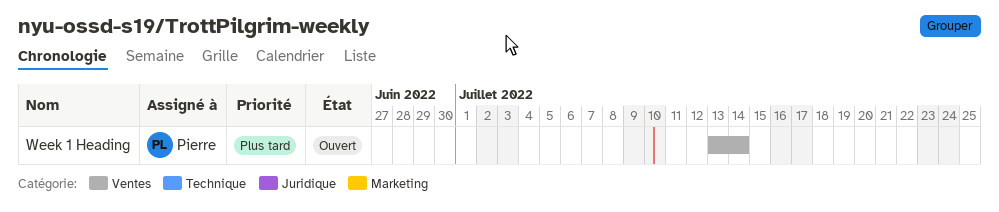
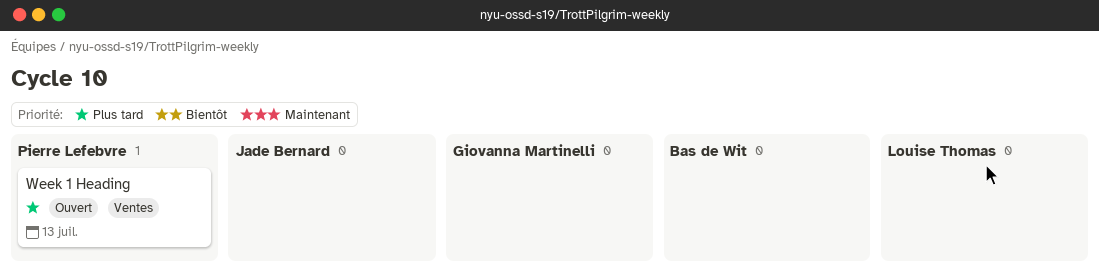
Week 1 Heading, due: Jul 14 -> Jul 13

